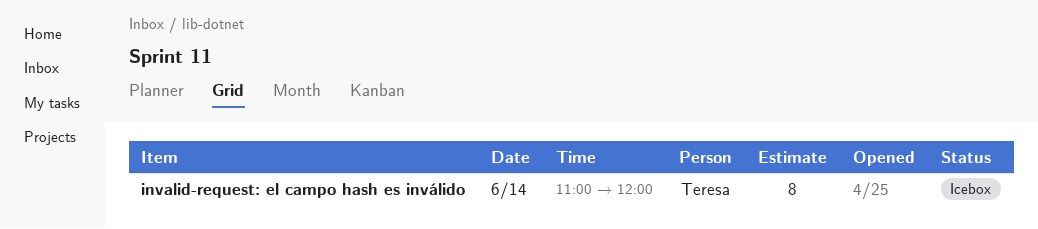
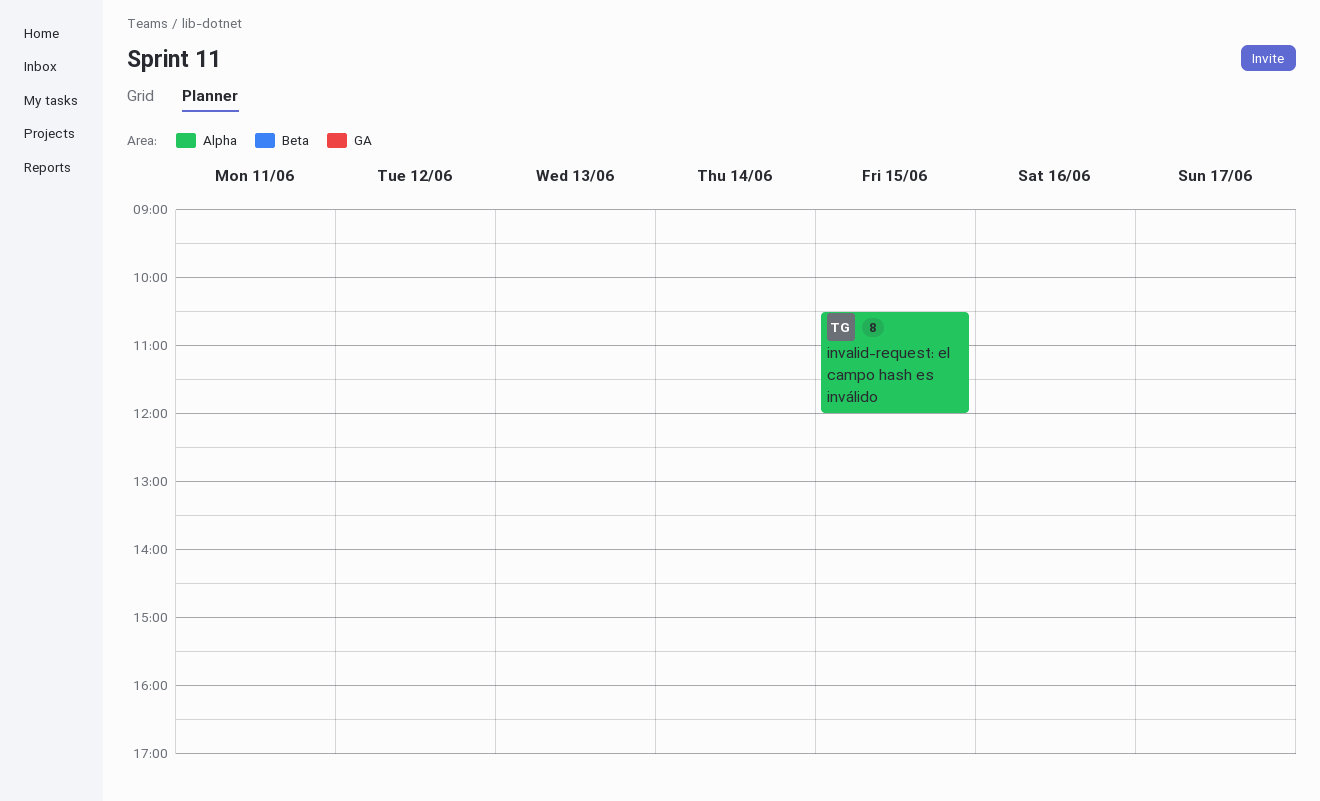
invalid-request: el campo hash es inválido, day: Jun 14 -> Jun 15
invalid-request: el campo hash es inválido, begins: 11:00 -> 10:30

